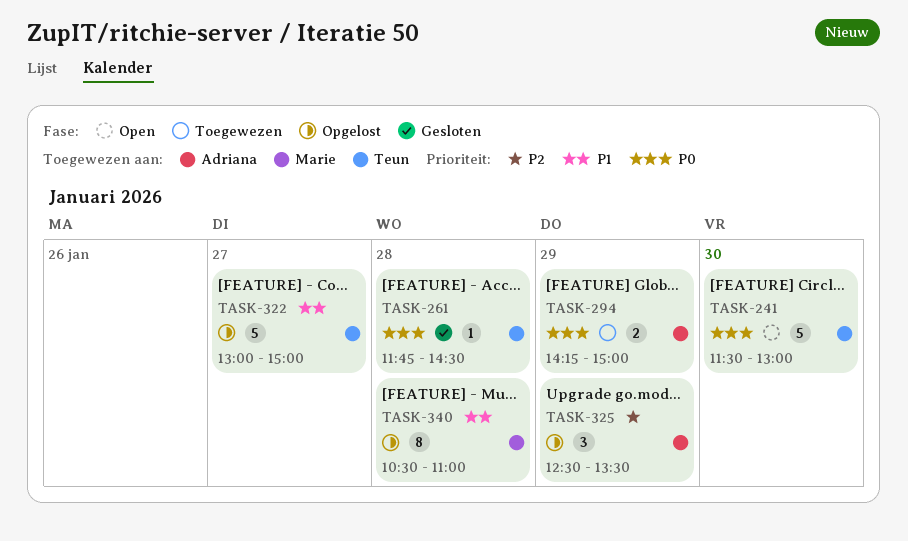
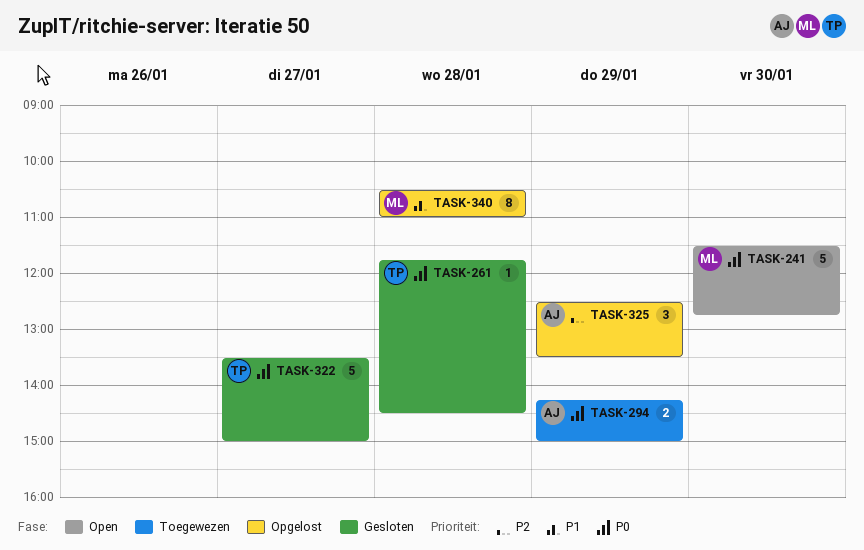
TASK-241, owner: Teun -> Marie
TASK-241, ends: 13:00 -> 12:45
TASK-322, status: Opgelost -> Gesloten
TASK-322, priority: P1 -> P0
TASK-322, begins: 13:00 -> 13:30

